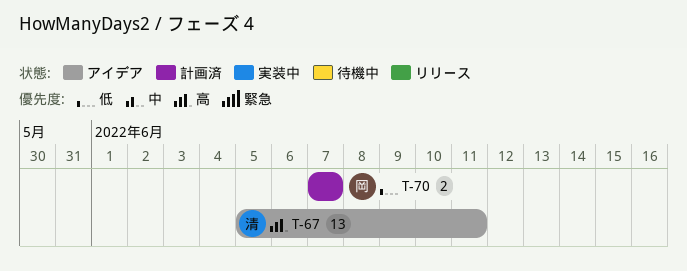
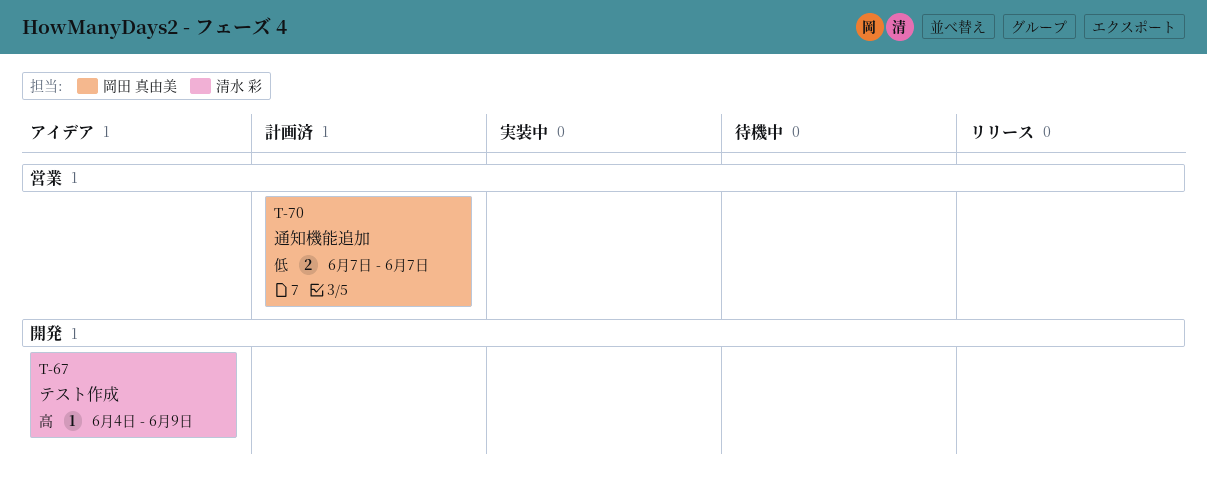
T-67, estimate: 13 -> 1
T-67, start: Jun 5 -> Jun 4
T-67, due: Jun 11 -> Jun 9

